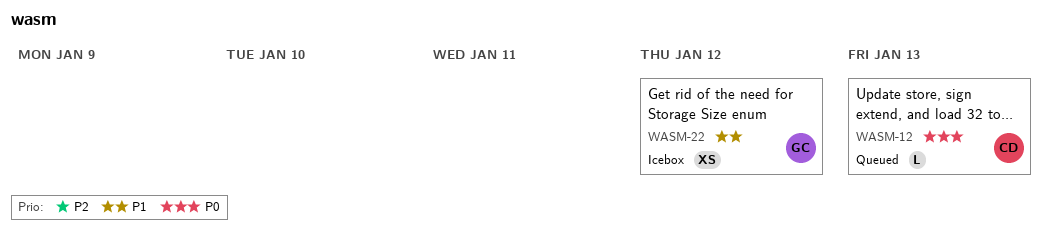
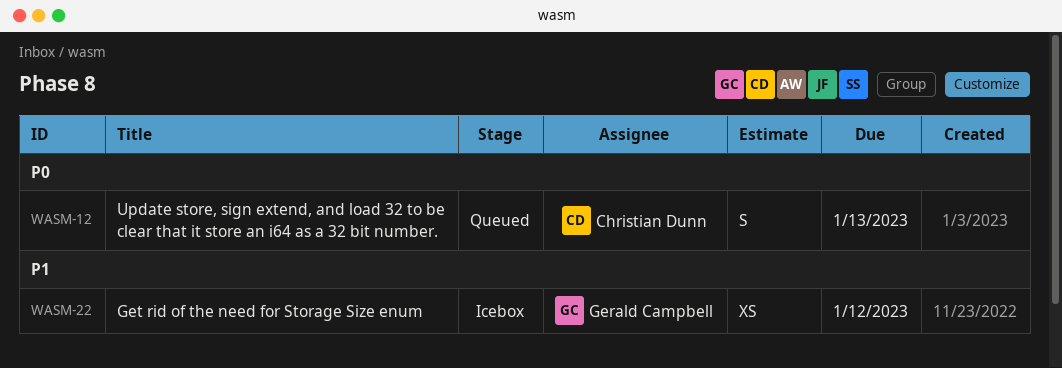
WASM-12, estimate: L -> S

